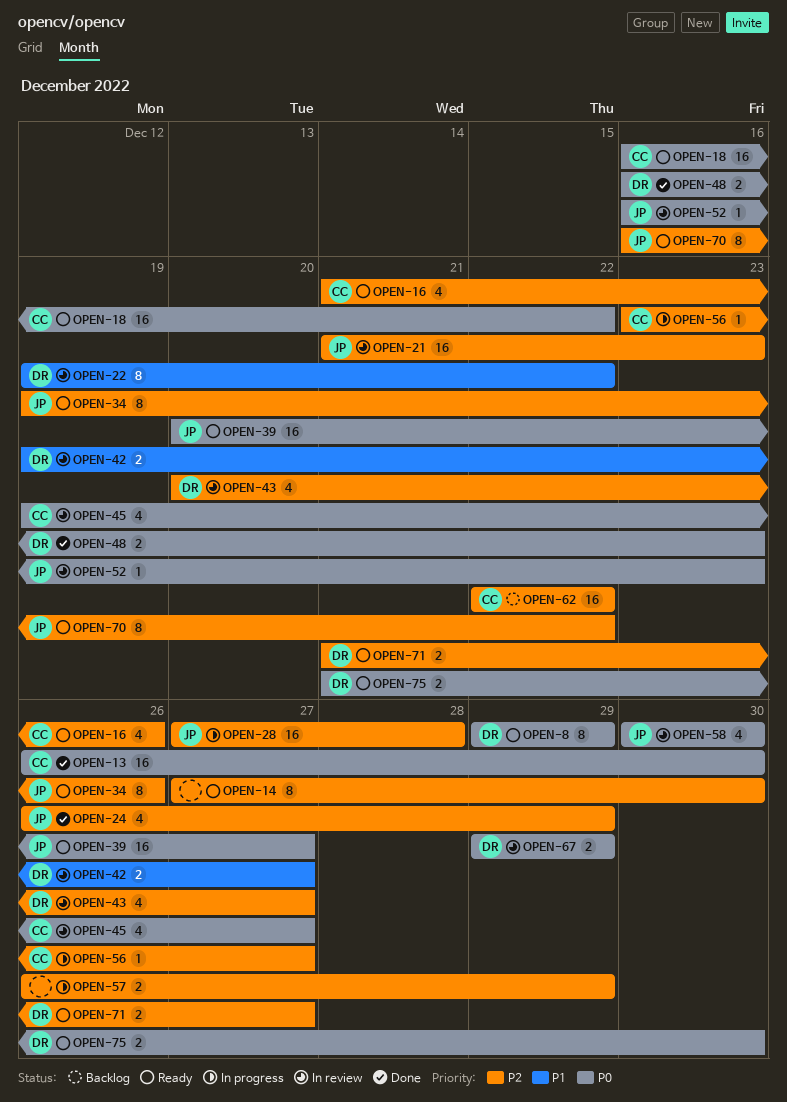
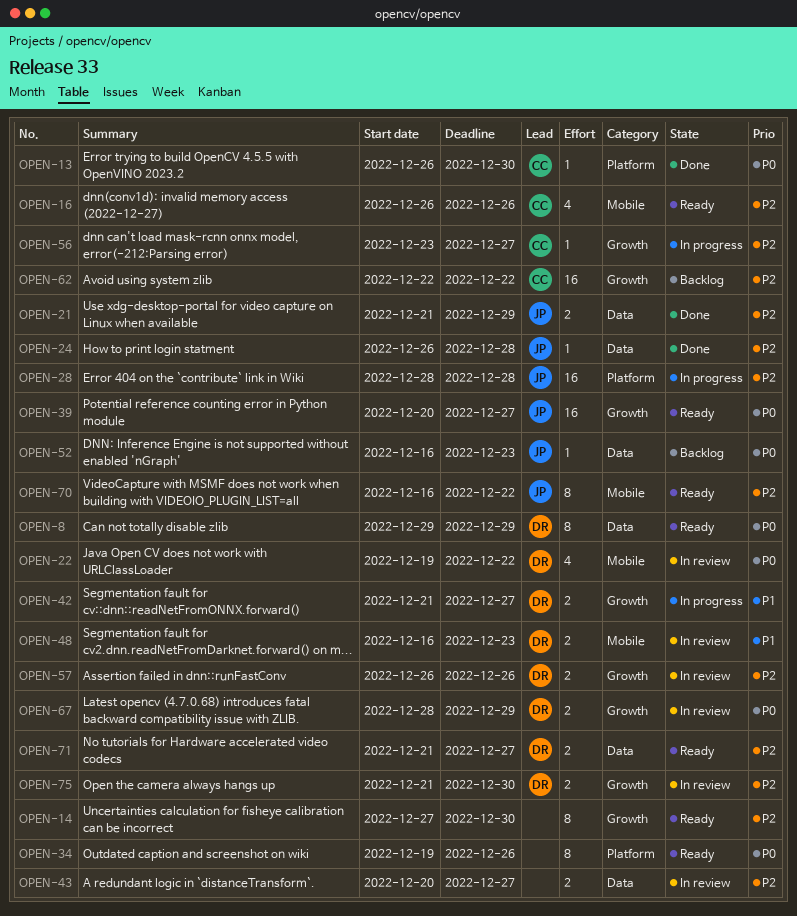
OPEN-13, estimate: 16 -> 1
OPEN-16, start: Dec 21 -> Dec 26
OPEN-18: present -> none
OPEN-21, status: In review -> Done
OPEN-21, estimate: 16 -> 2
OPEN-21, due: Dec 23 -> Dec 29
OPEN-22, priority: P1 -> P0
OPEN-22, estimate: 8 -> 4
OPEN-24, estimate: 4 -> 1
OPEN-24, due: Dec 29 -> Dec 28
OPEN-28, start: Dec 27 -> Dec 28
OPEN-34, owner: JP -> none
OPEN-34, priority: P2 -> P0
OPEN-42, status: In review -> In progress
OPEN-42, start: Dec 19 -> Dec 21
OPEN-43, owner: DR -> none
OPEN-43, estimate: 4 -> 2
OPEN-45: present -> none
OPEN-48, status: Done -> In review
OPEN-48, priority: P0 -> P1
OPEN-52, status: In review -> Backlog
OPEN-57, status: In progress -> In review
OPEN-57, owner: none -> DR
OPEN-57, due: Dec 29 -> Dec 26
OPEN-58: present -> none
OPEN-67, start: Dec 29 -> Dec 28
OPEN-75, status: Ready -> In review
OPEN-75, priority: P0 -> P2

